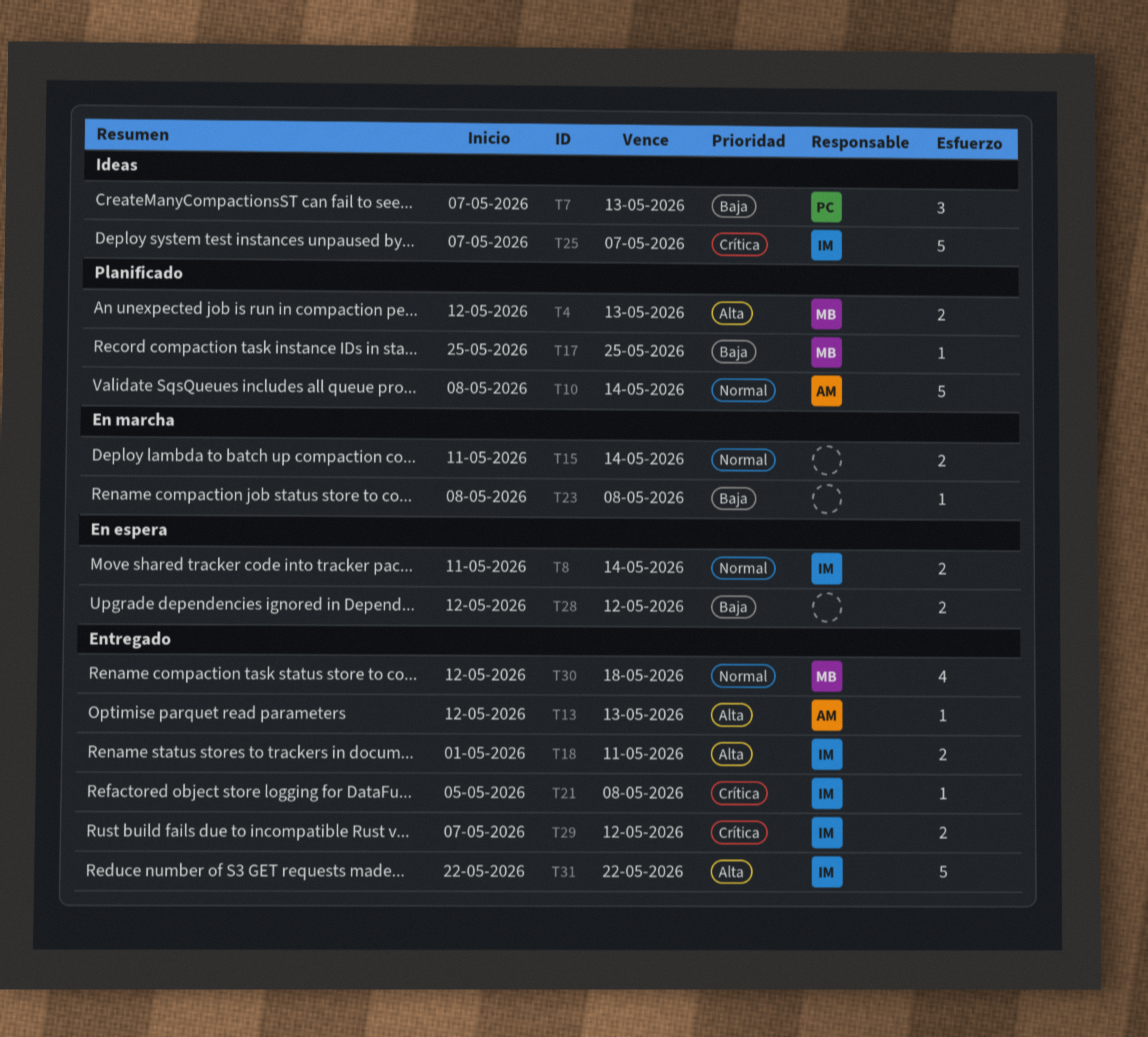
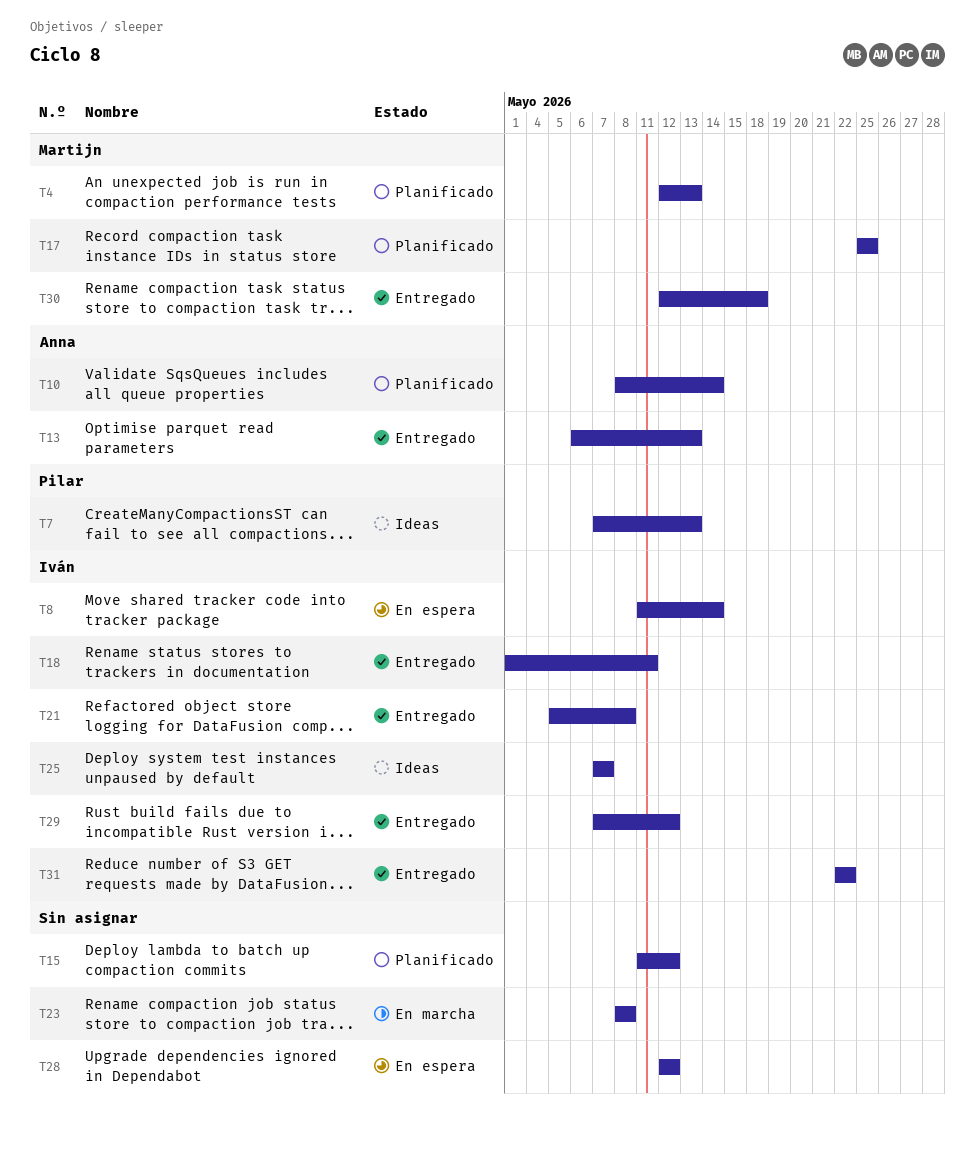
T13, start: May 12 -> May 6
T15, status: En marcha -> Planificado
T15, due: May 14 -> May 12

